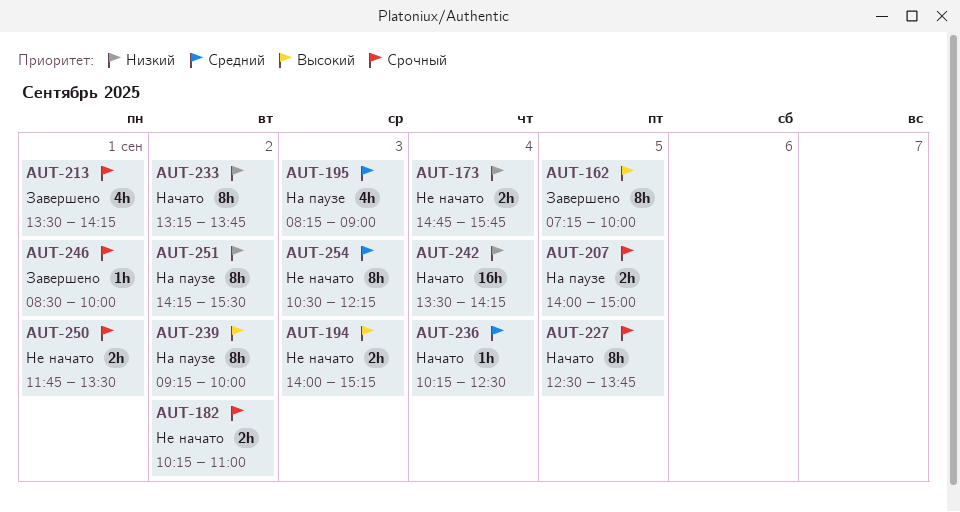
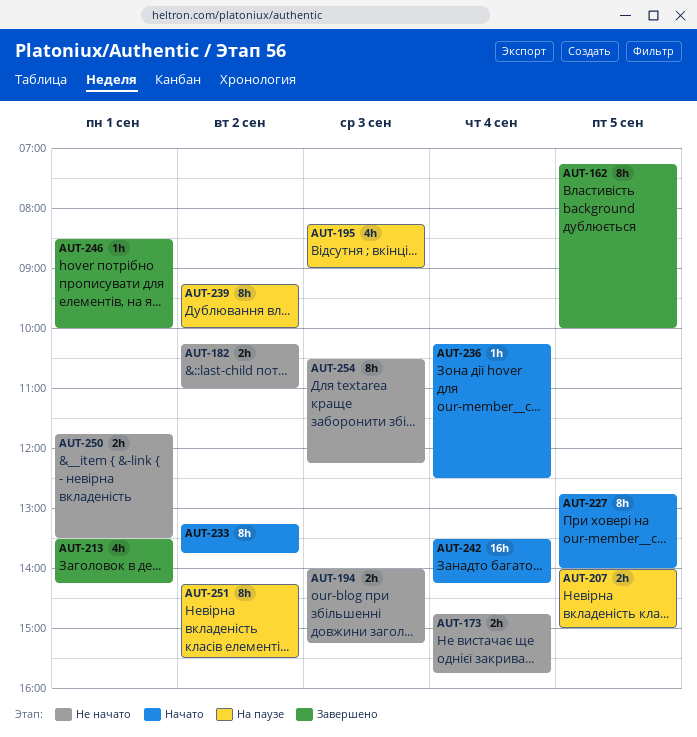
AUT-227, begins: 12:30 -> 12:45
AUT-227, ends: 13:45 -> 14:00

